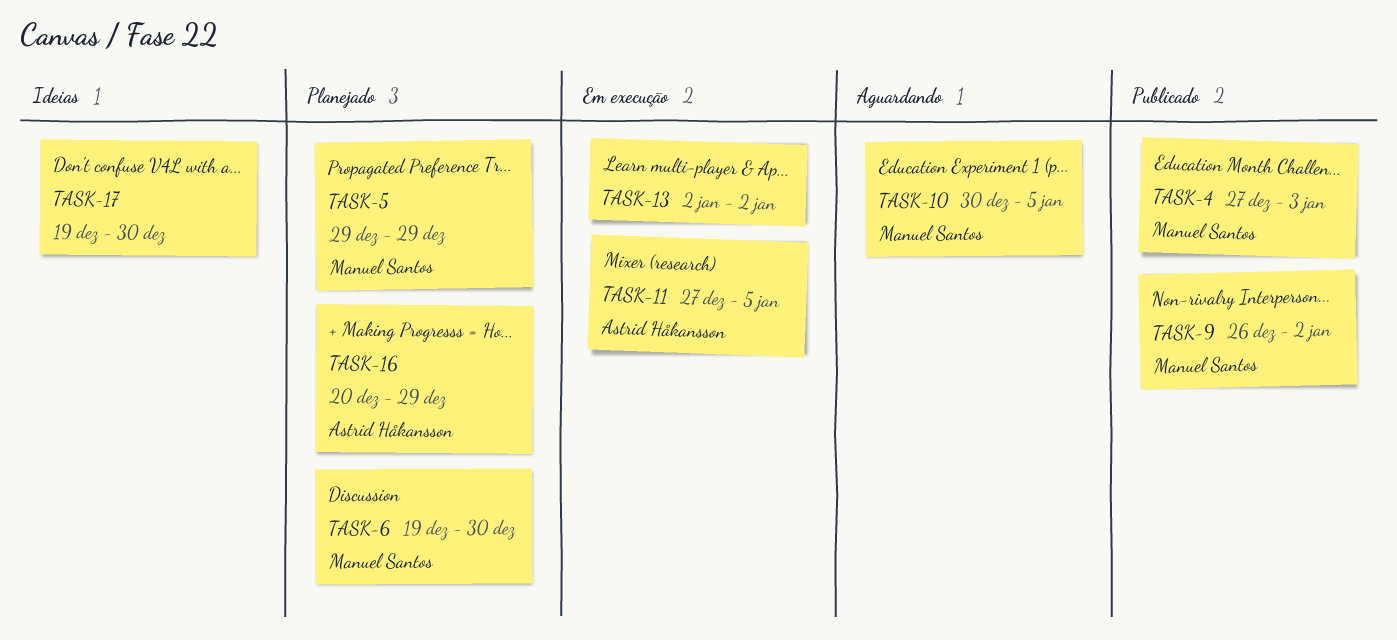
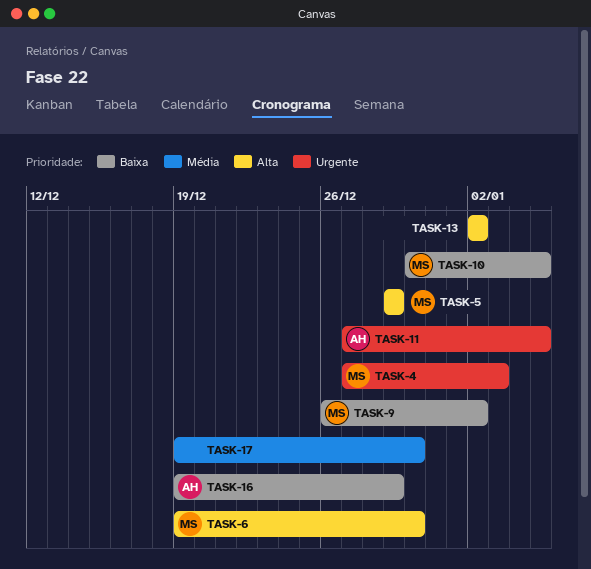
TASK-16, start: Dec 20 -> Dec 19

